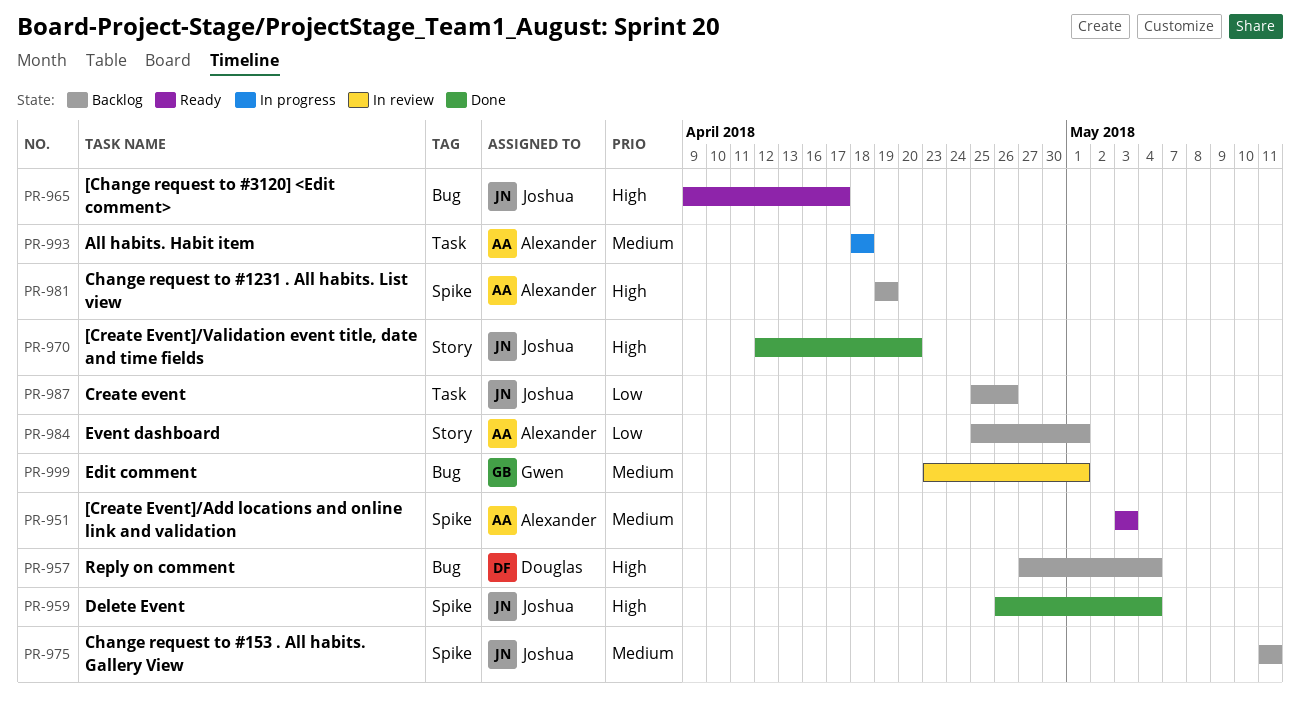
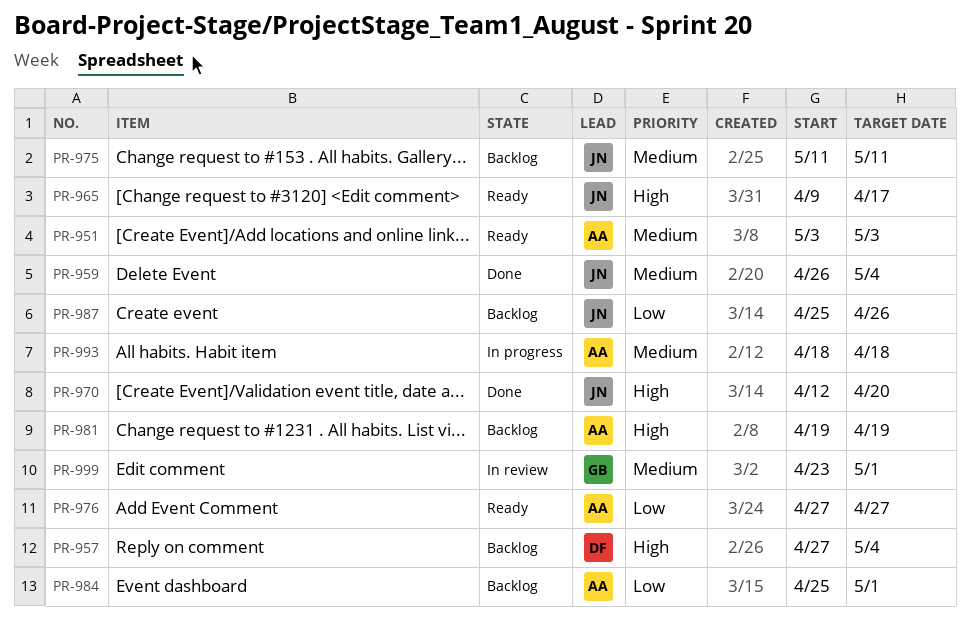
PR-959, priority: High -> Medium
PR-976: none -> present

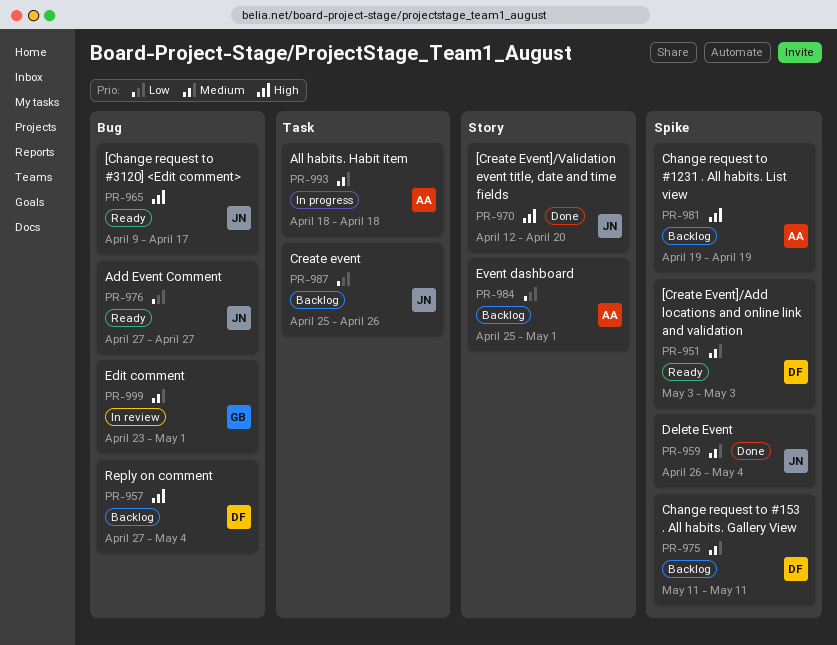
PR-951, owner: AA -> DF
PR-975, owner: JN -> DF
PR-976, owner: AA -> JN

